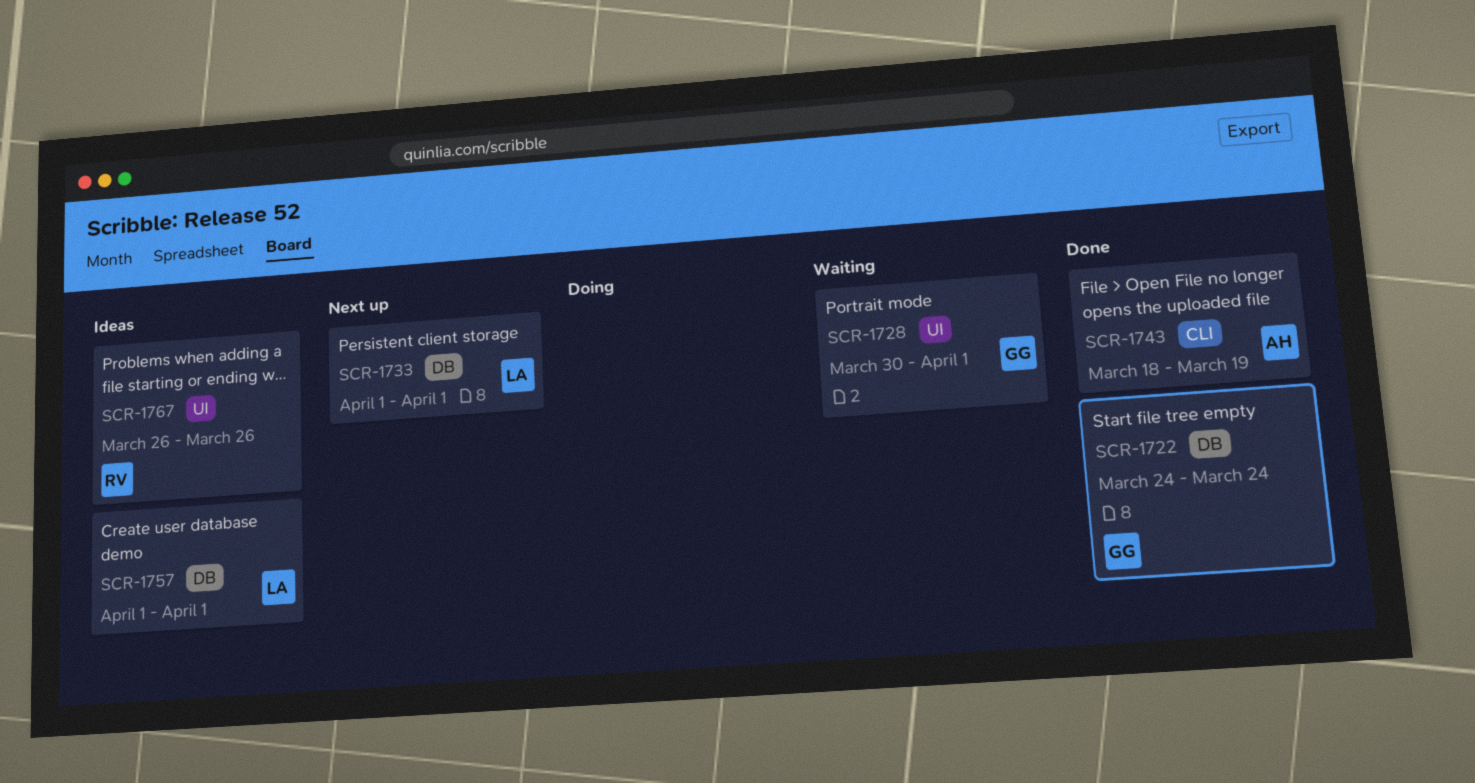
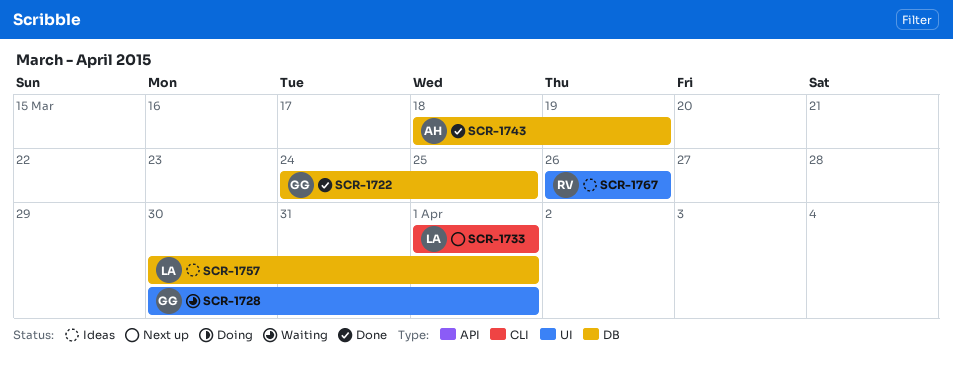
SCR-1722, due: Mar 24 -> Mar 25
SCR-1733, label: DB -> CLI
SCR-1743, label: CLI -> DB
SCR-1757, start: Apr 1 -> Mar 30

